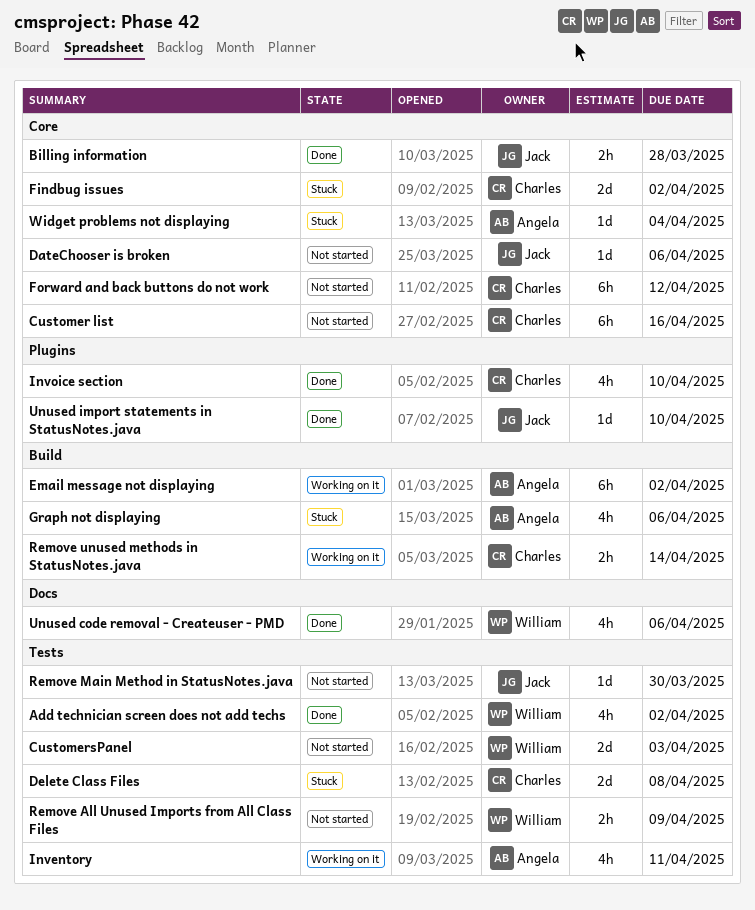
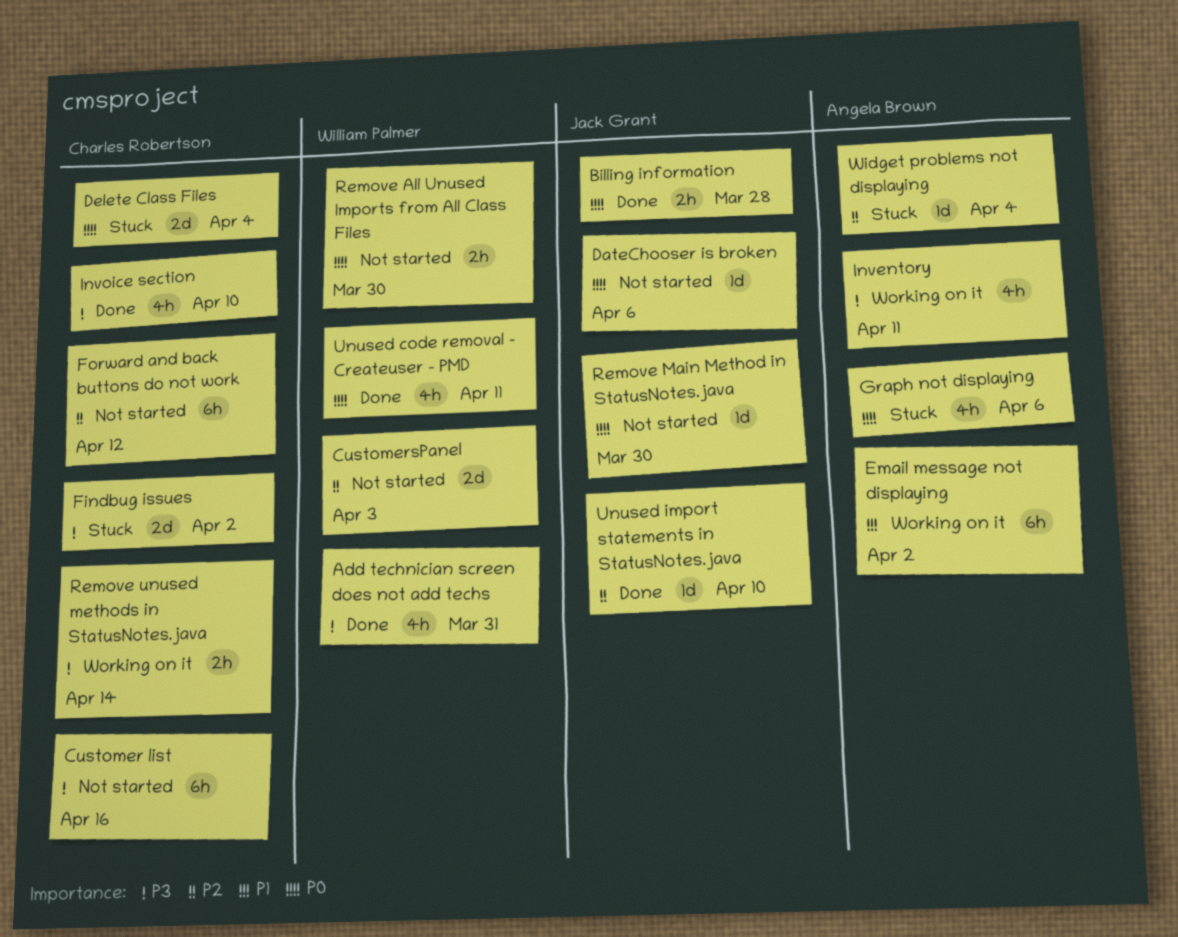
Add technician screen does not add techs, due: Apr 2 -> Mar 31
Delete Class Files, due: Apr 8 -> Apr 4
Remove All Unused Imports from All Class Files, due: Apr 9 -> Mar 30
Unused code removal - Createuser - PMD, due: Apr 6 -> Apr 11

